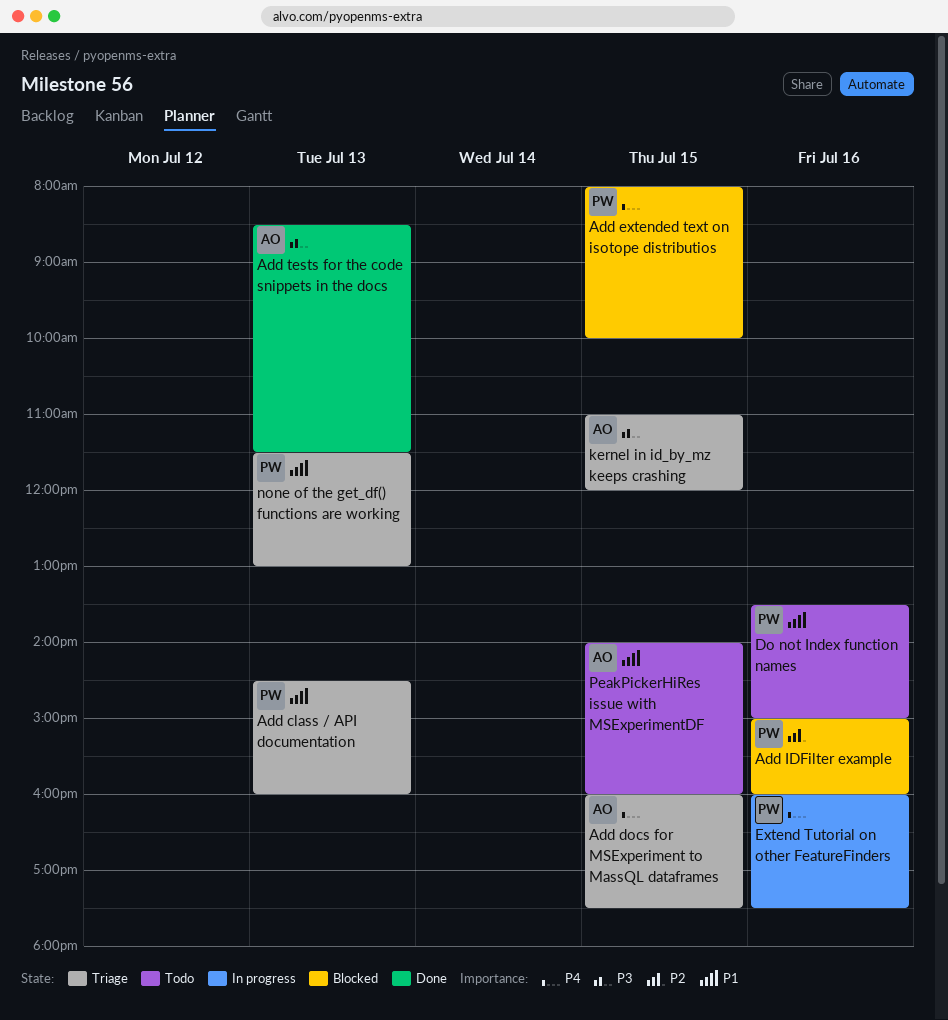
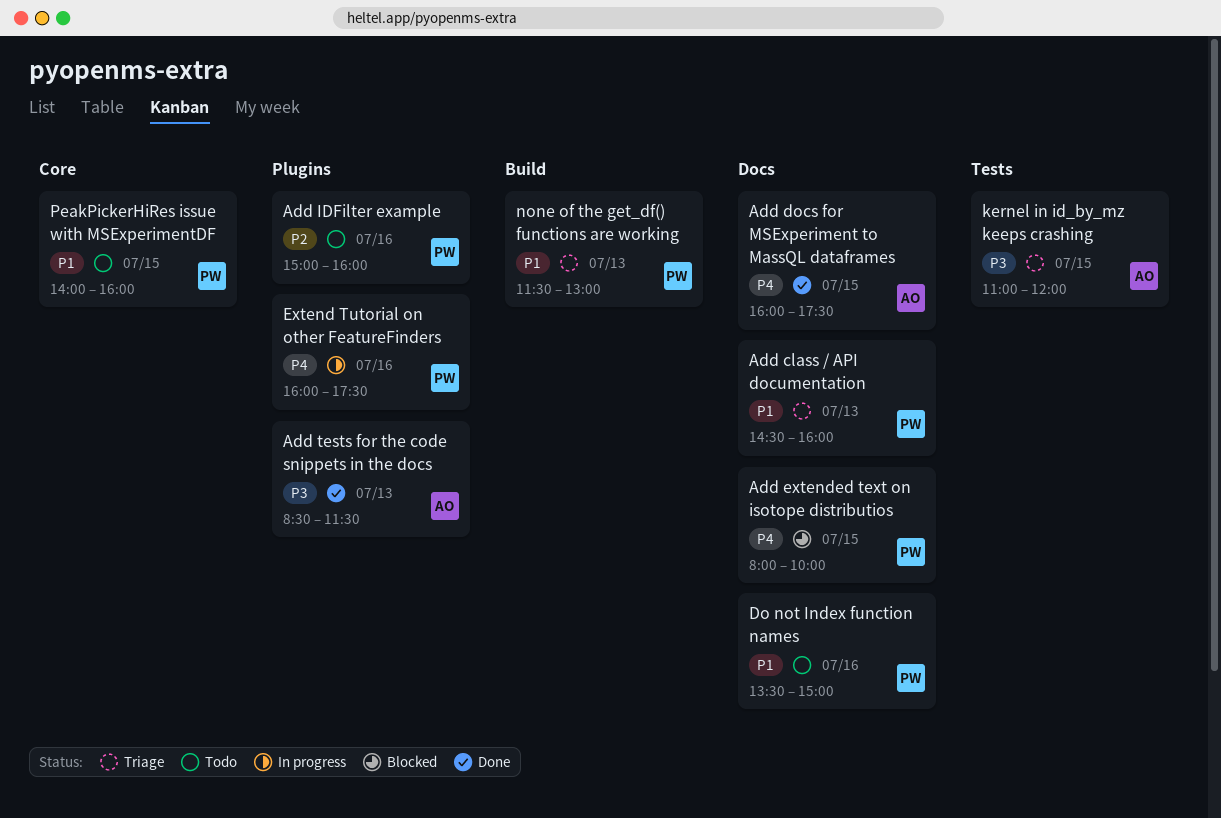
Add docs for MSExperiment to MassQL dataframes, status: Triage -> Done
Add IDFilter example, status: Blocked -> Todo
PeakPickerHiRes issue with MSExperimentDF, owner: AO -> PW

